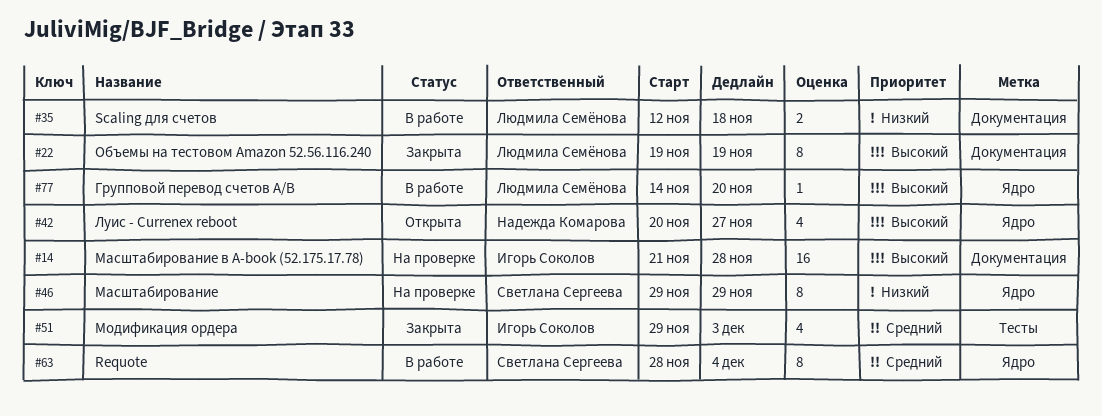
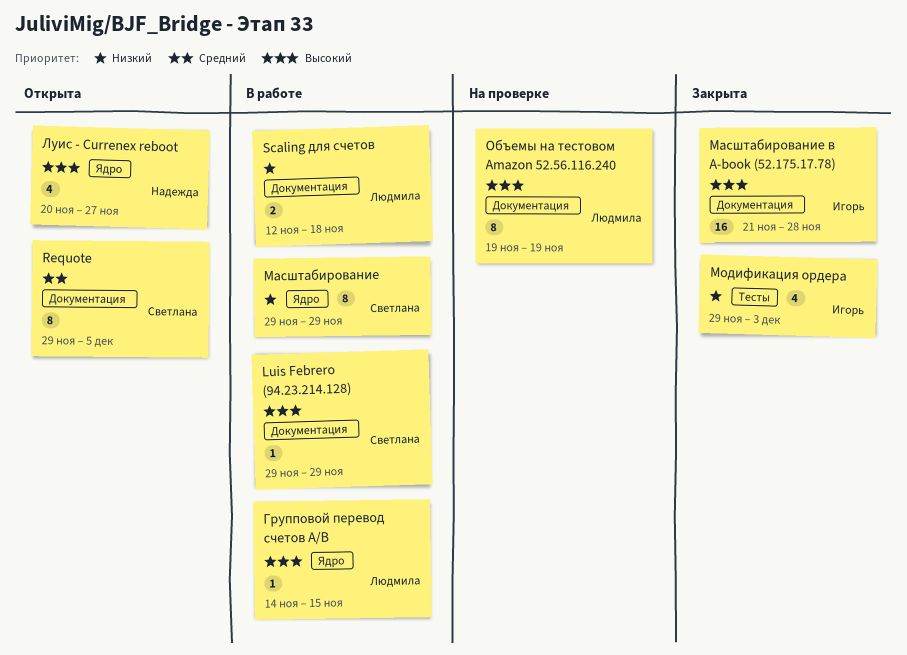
Luis Febrero (94.23.214.128): none -> present
Requote, status: В работе -> Открыта
Requote, label: Ядро -> Документация
Requote, start: Nov 28 -> Nov 29
Requote, due: Dec 4 -> Dec 5
Групповой перевод счетов А/В, due: Nov 20 -> Nov 15
Масштабирование, status: На проверке -> В работе
Масштабирование в A-book (52.175.17.78), status: На проверке -> Закрыта
Модификация ордера, priority: Средний -> Низкий
Объемы на тестовом Amazon 52.56.116.240, status: Закрыта -> На проверке

